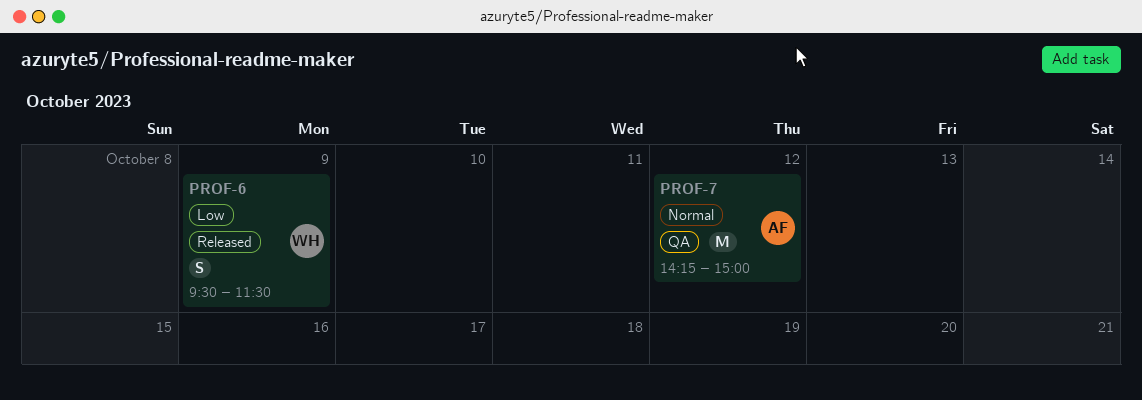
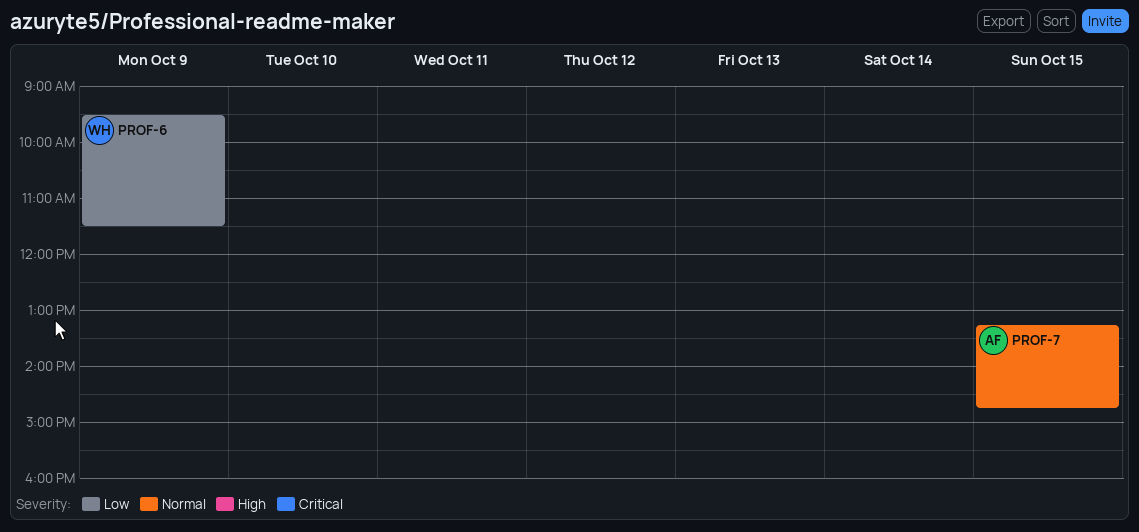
PROF-7, day: Oct 12 -> Oct 15
PROF-7, begins: 14:15 -> 13:15
PROF-7, ends: 15:00 -> 14:45

